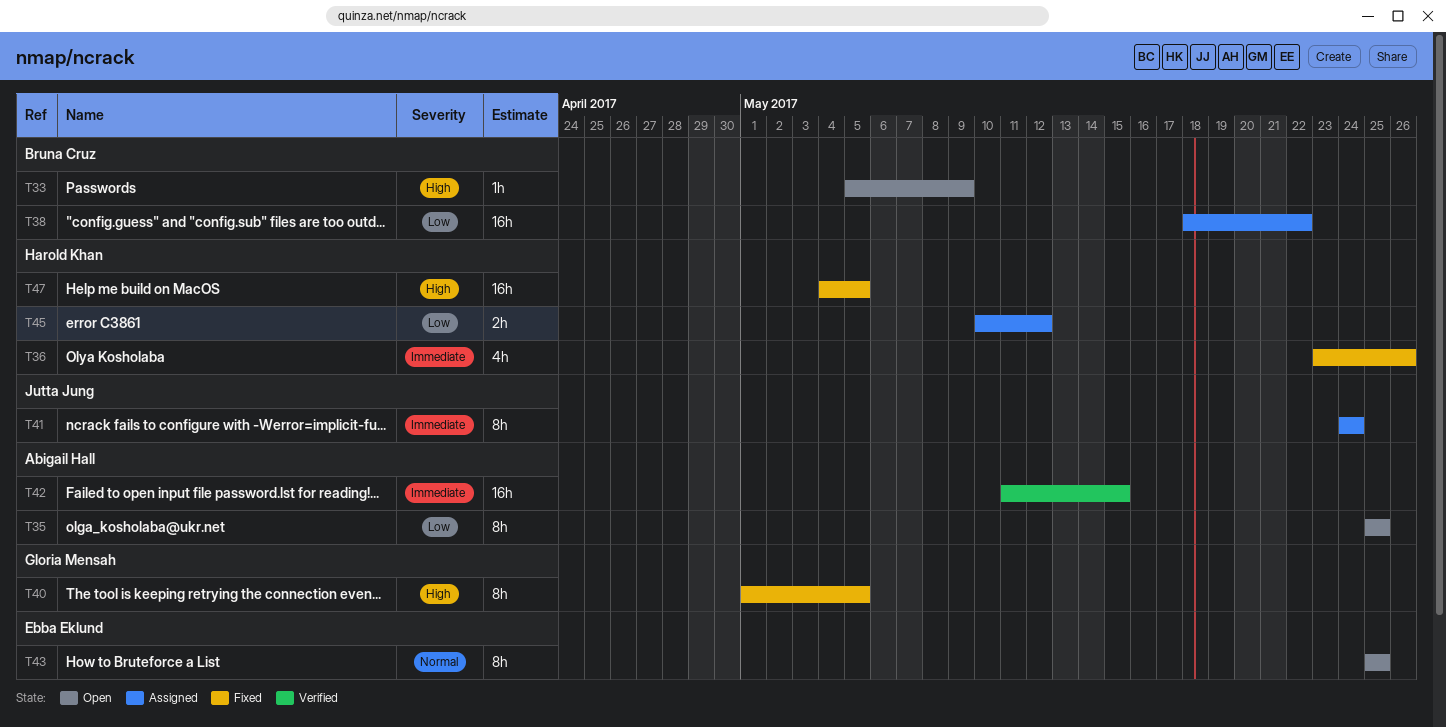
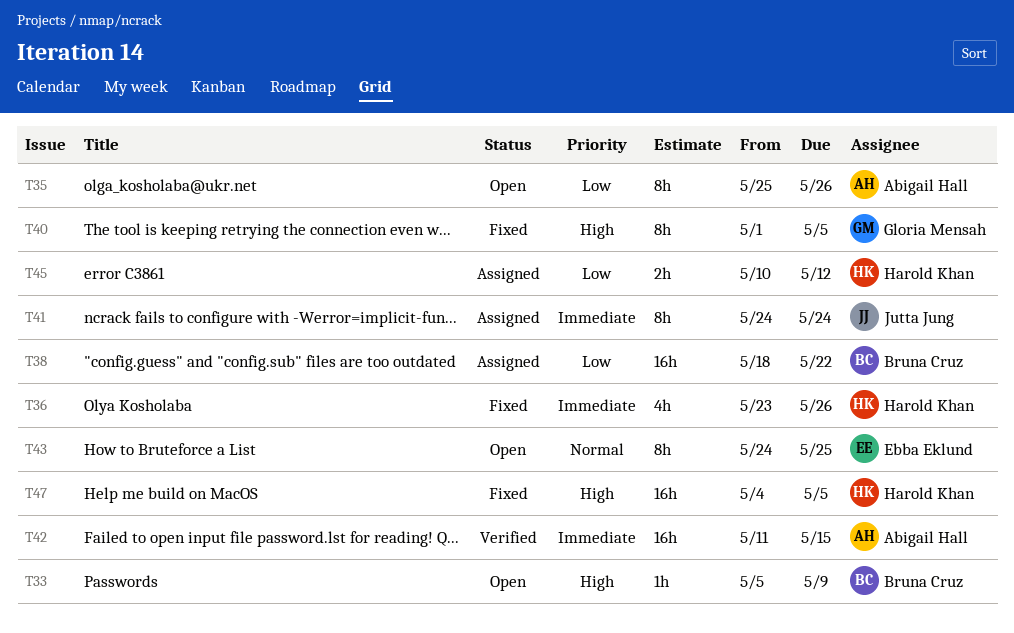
T35, due: May 25 -> May 26
T43, start: May 25 -> May 24

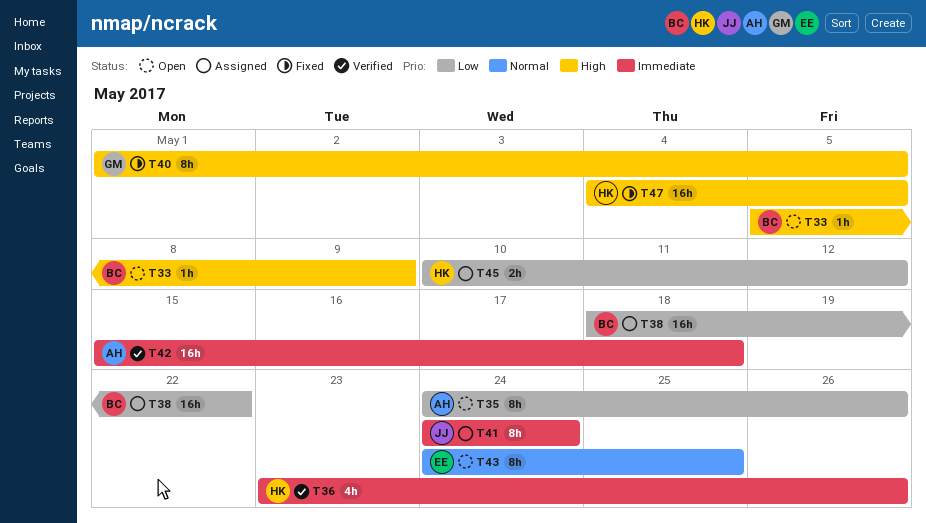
T35, start: May 25 -> May 24
T36, status: Fixed -> Verified
T42, start: May 11 -> May 15
T42, due: May 15 -> May 18

